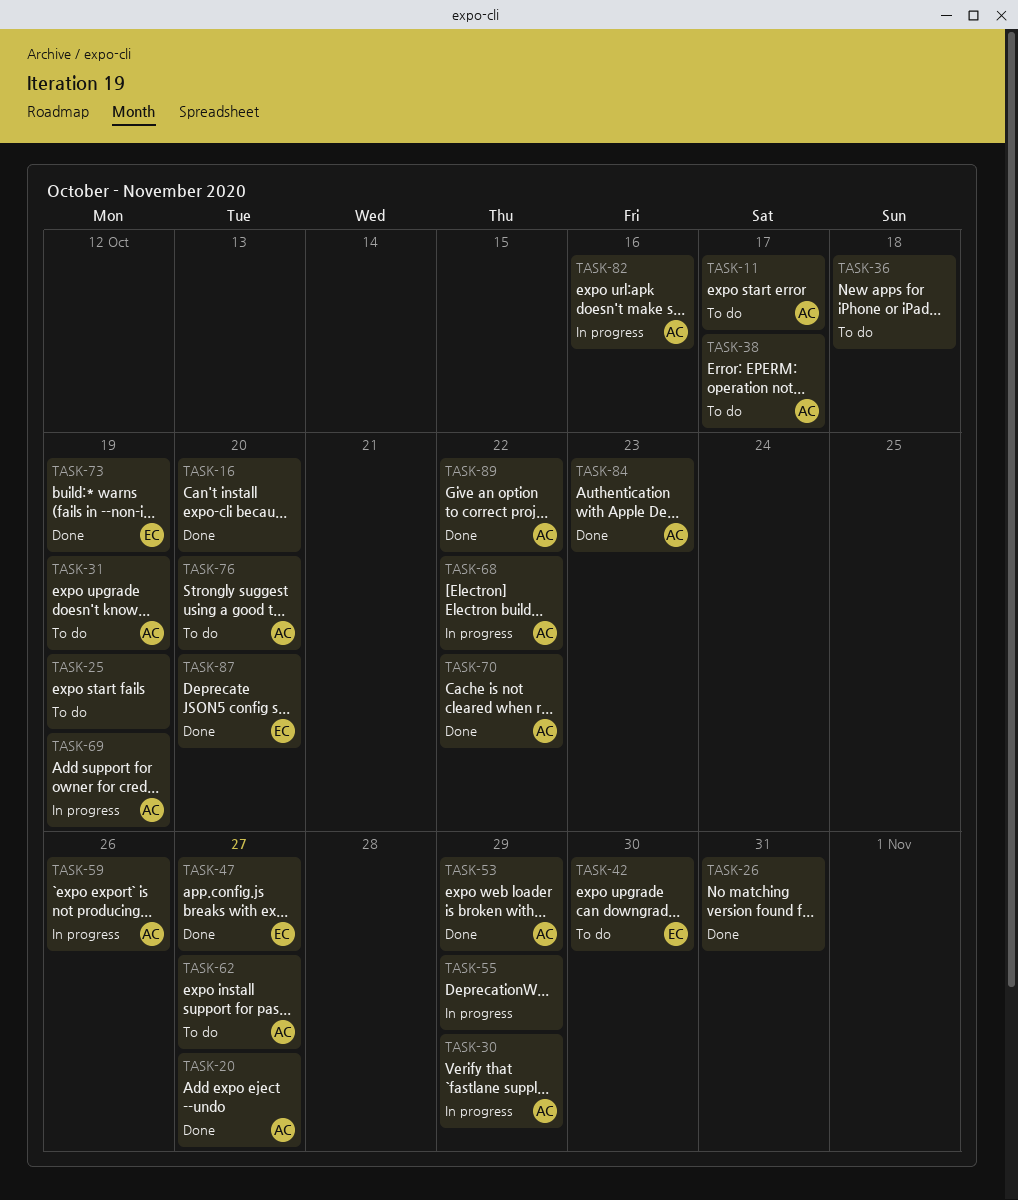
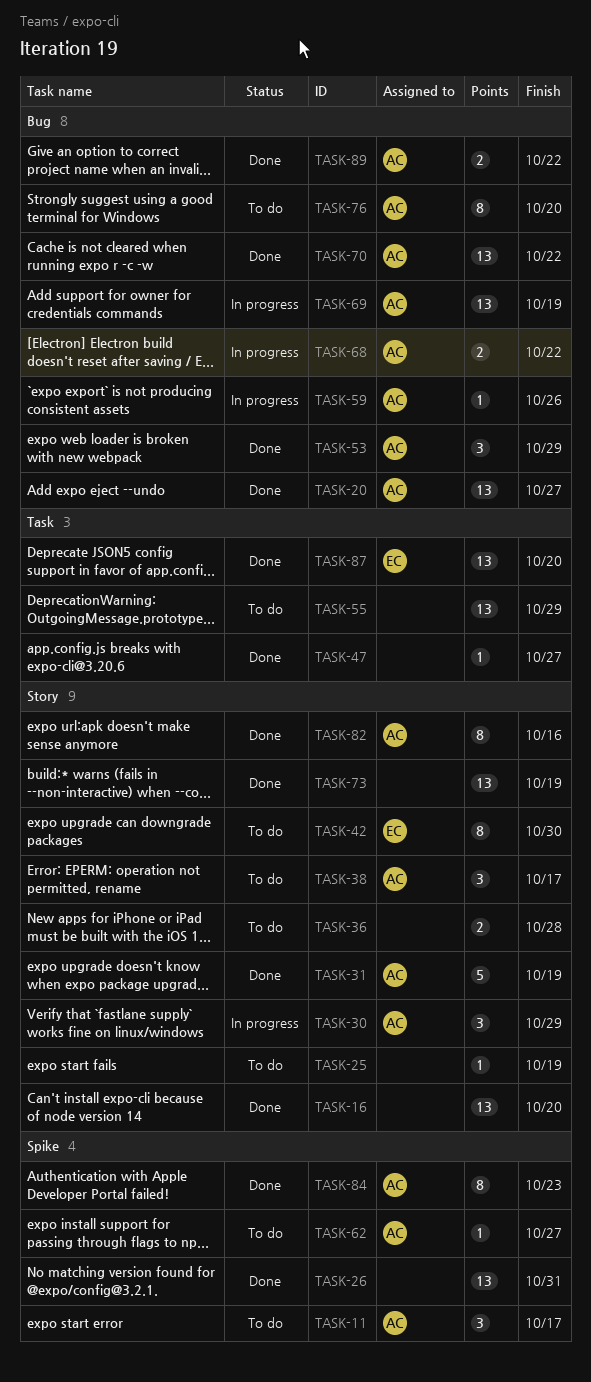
TASK-31, status: To do -> Done
TASK-36, due: Oct 18 -> Oct 28
TASK-47, owner: EC -> none
TASK-55, status: In progress -> To do
TASK-73, owner: EC -> none
TASK-82, status: In progress -> Done

